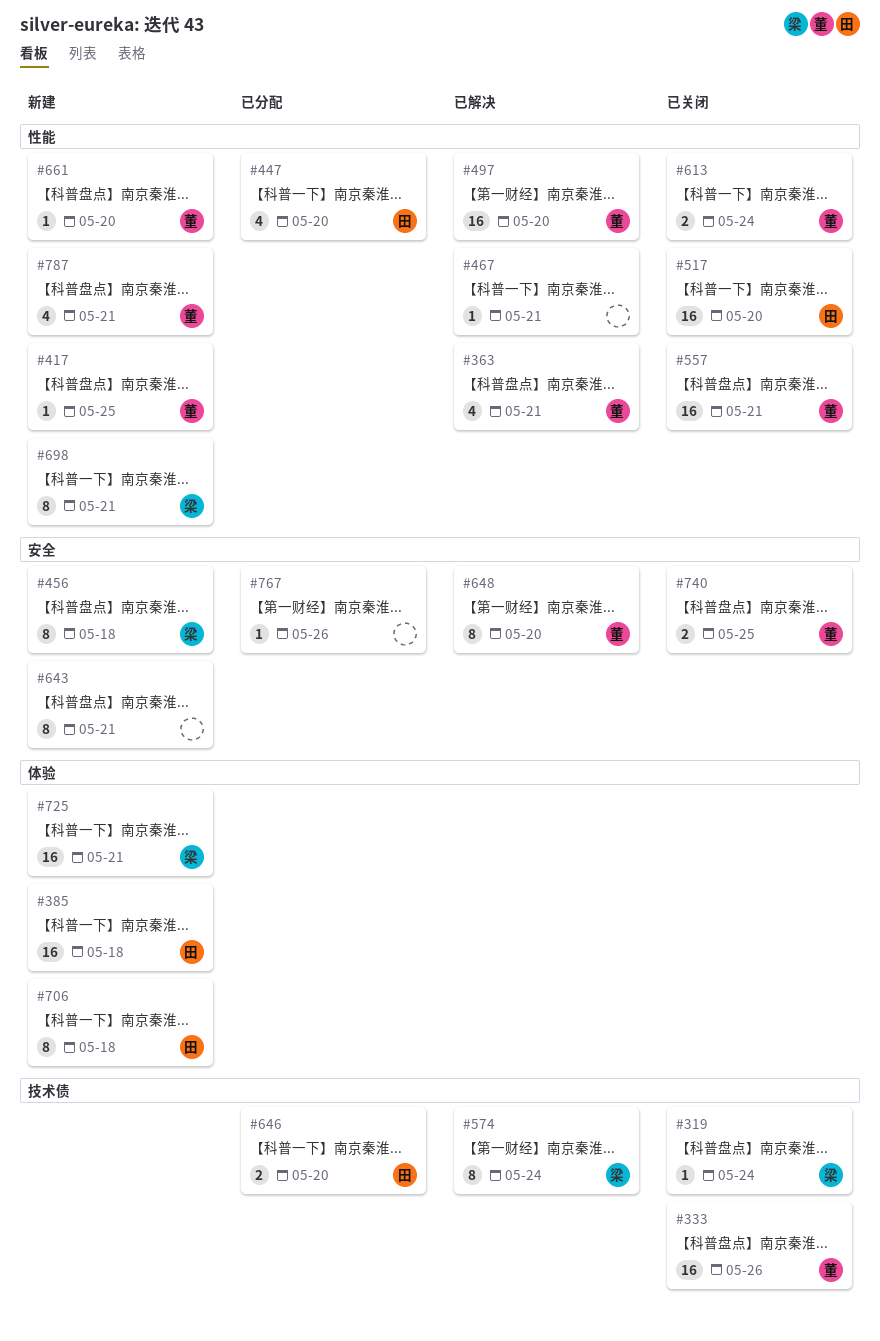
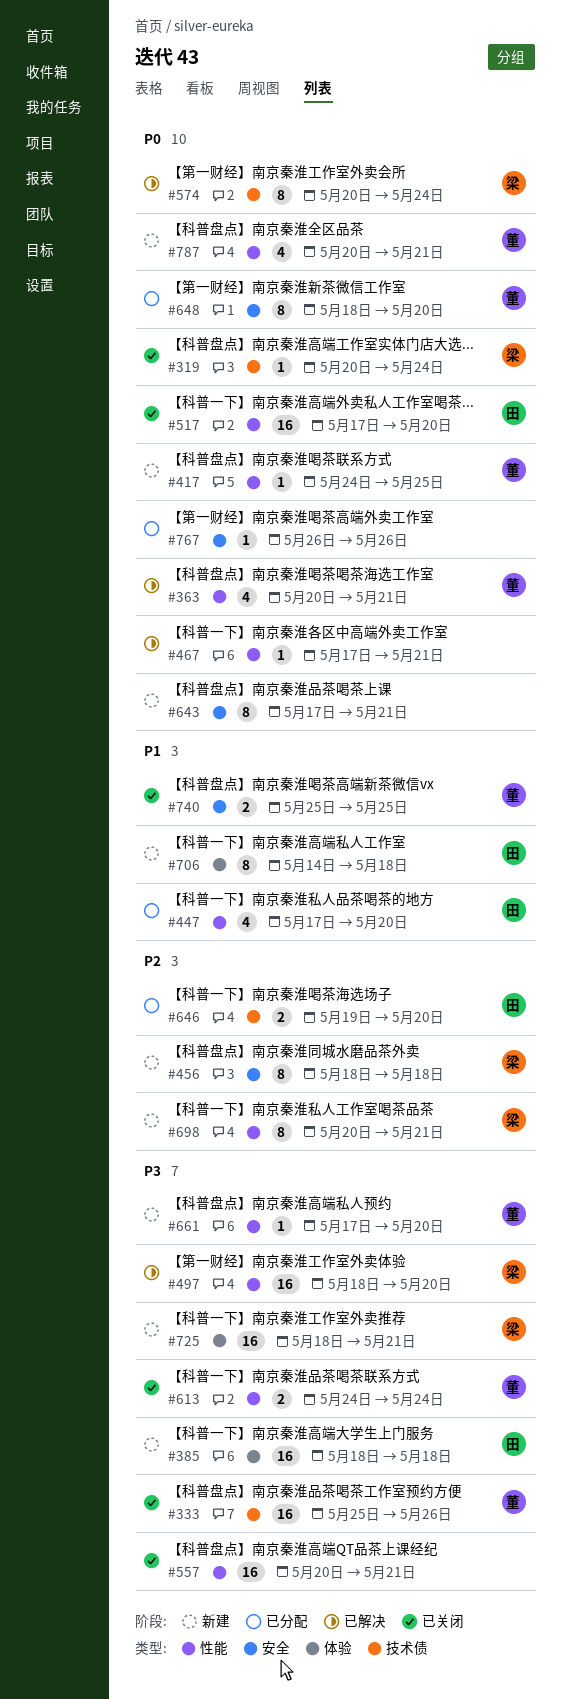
#497, owner: 董 -> 梁
#557, owner: 董 -> none
#648, status: 已解决 -> 已分配

